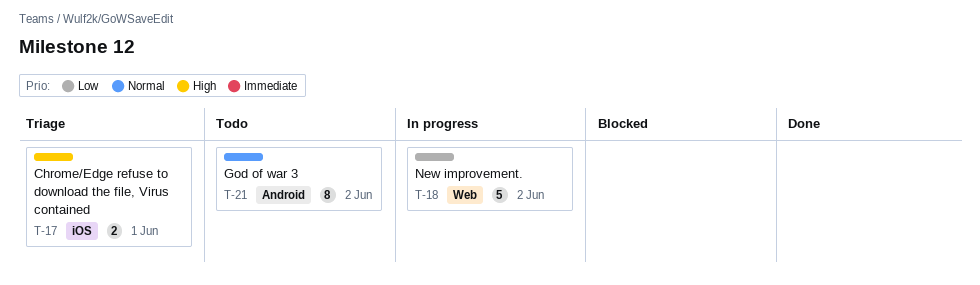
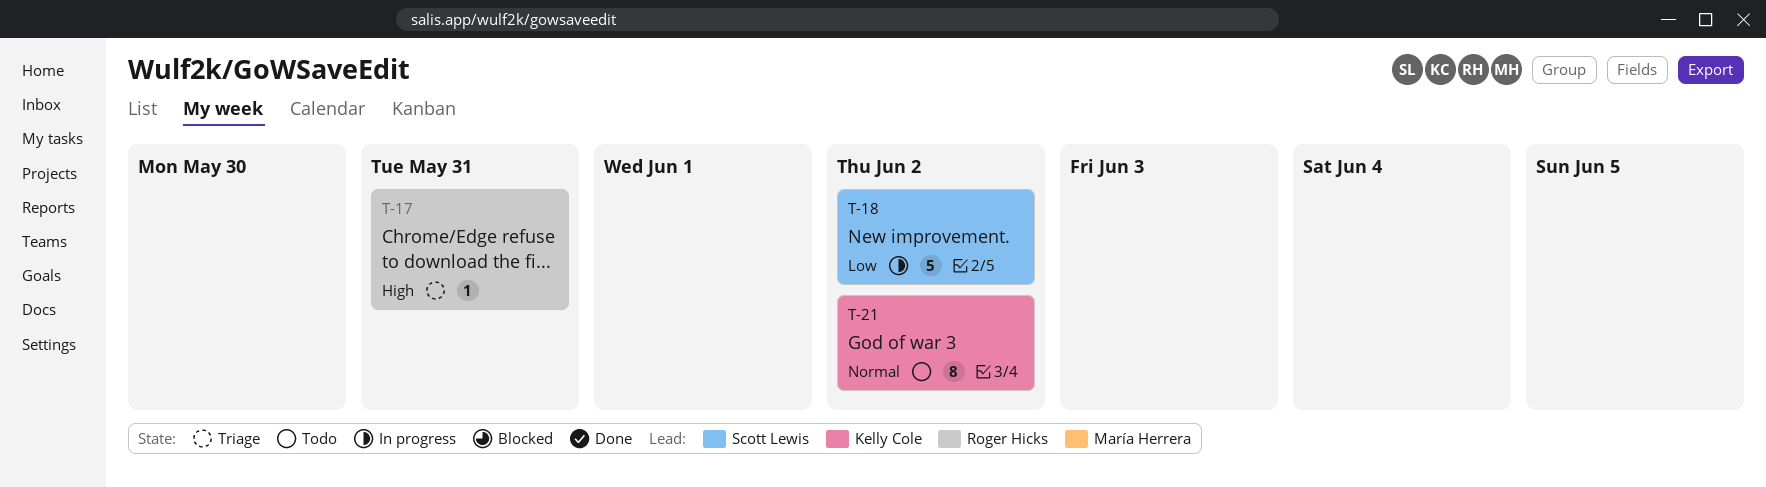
T-17, estimate: 2 -> 1
T-17, due: Jun 1 -> May 31

